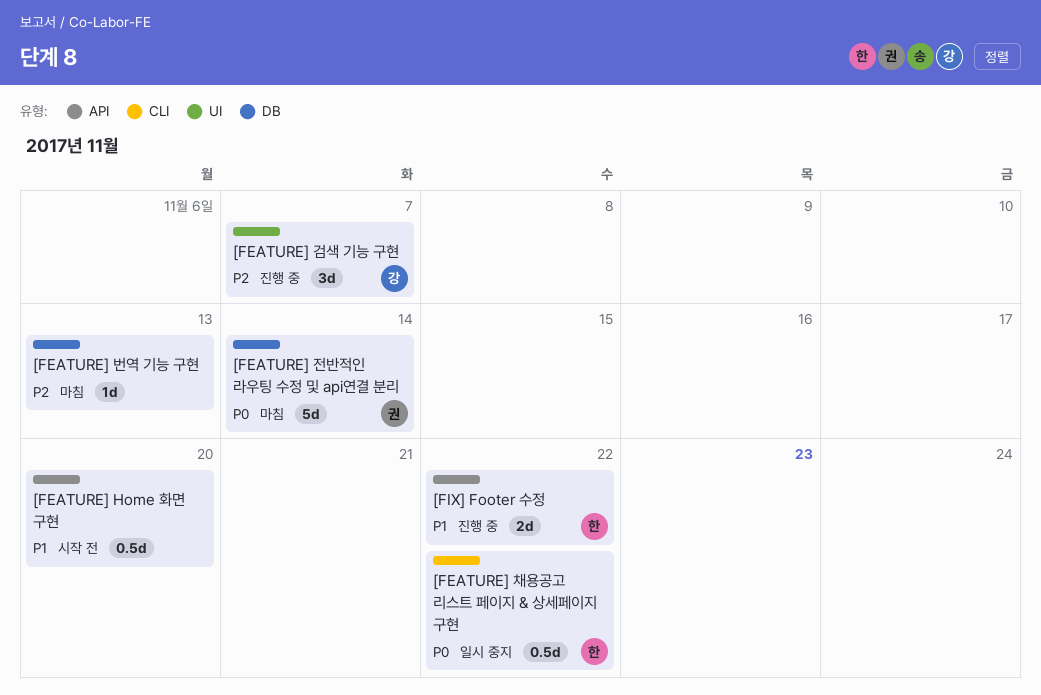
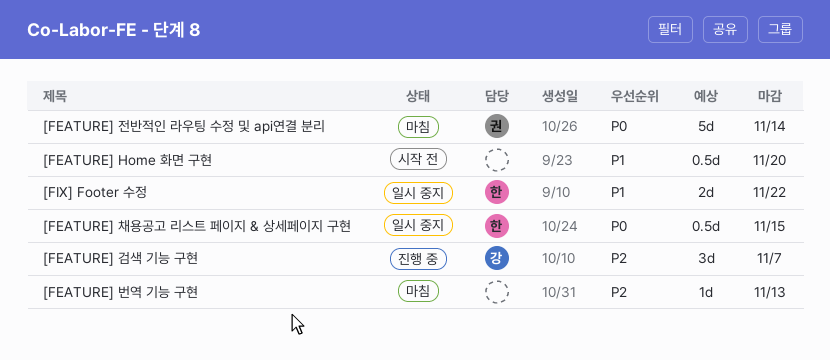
[FEATURE] 채용공고 리스트 페이지 & 상세페이지 구현, due: Nov 22 -> Nov 15
[FIX] Footer 수정, status: 진행 중 -> 일시 중지

